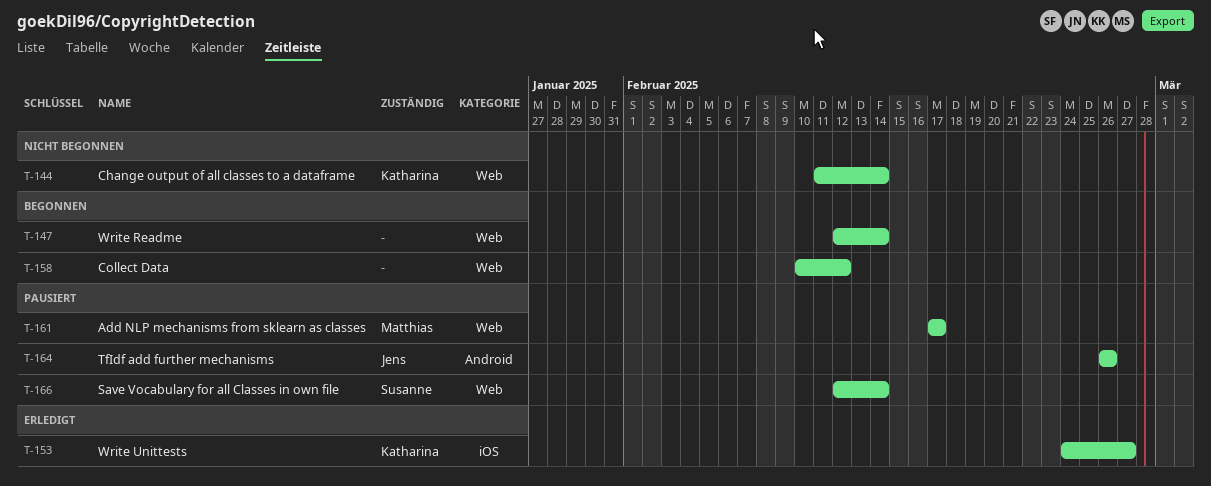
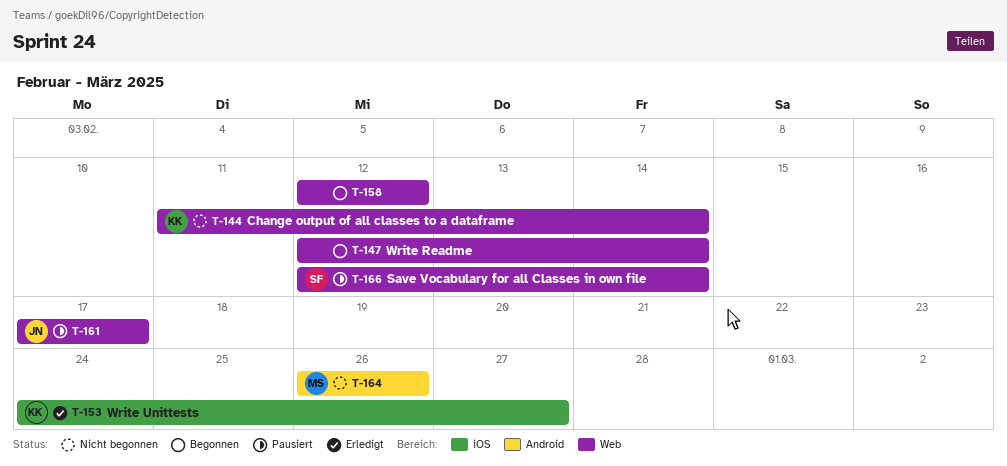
T-158, start: Feb 10 -> Feb 12
T-161, owner: Matthias -> Jens
T-164, status: Pausiert -> Nicht begonnen
T-164, owner: Jens -> Matthias

